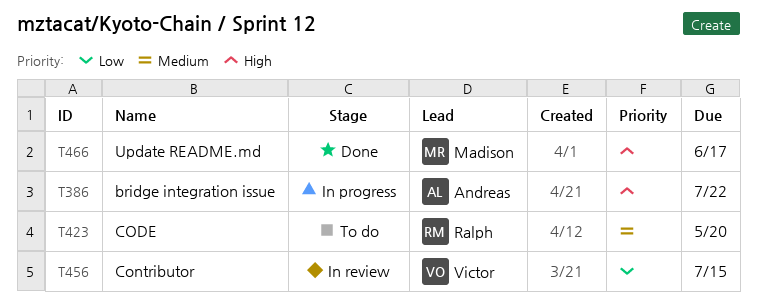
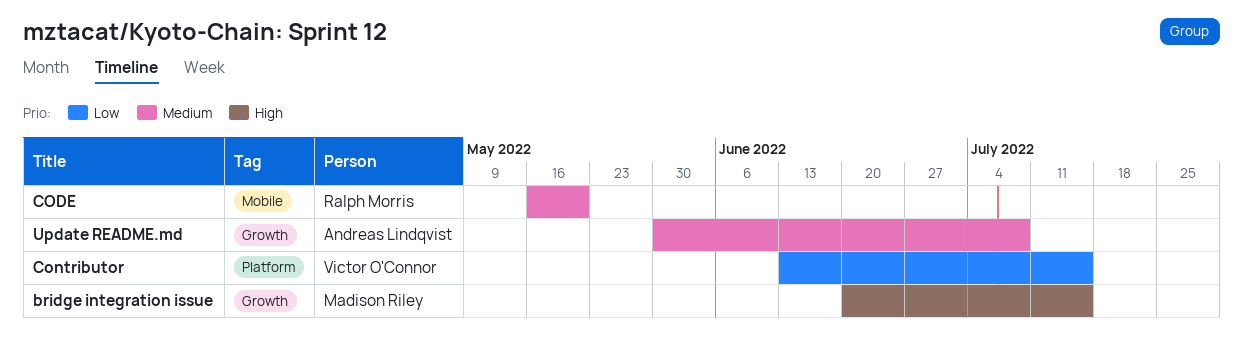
bridge integration issue, owner: Andreas Lindqvist -> Madison Riley
bridge integration issue, due: Jul 22 -> Jul 15
Update README.md, owner: Madison Riley -> Andreas Lindqvist
Update README.md, priority: High -> Medium
Update README.md, due: Jun 17 -> Jul 8

